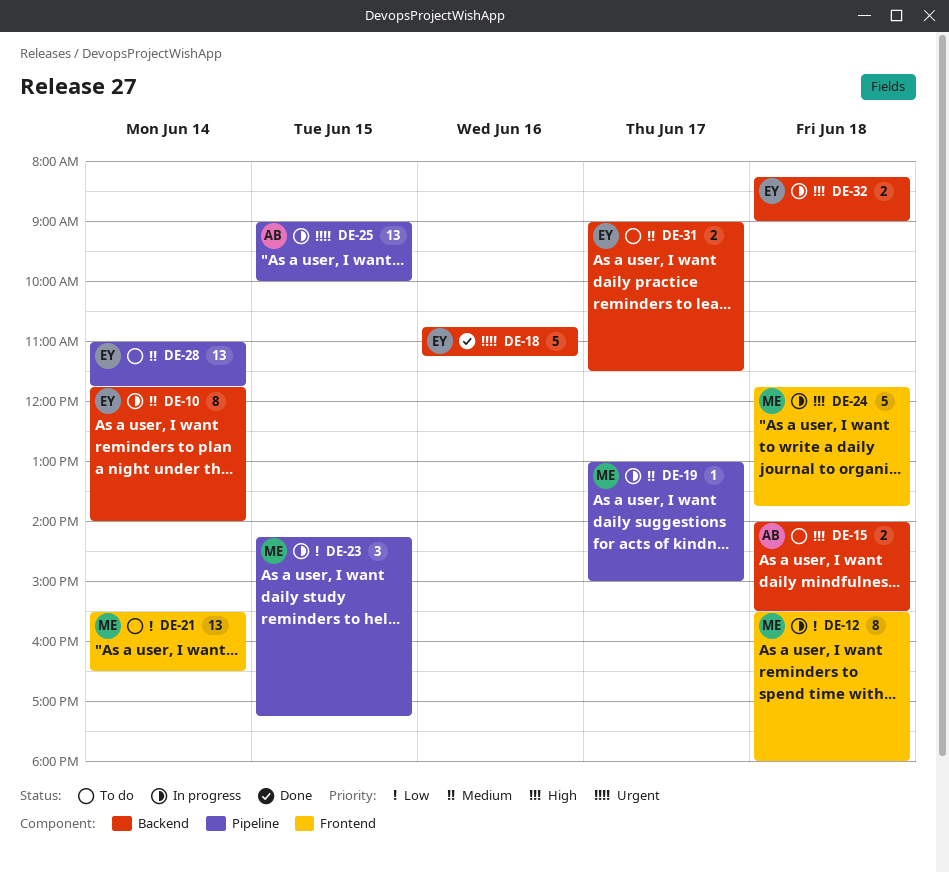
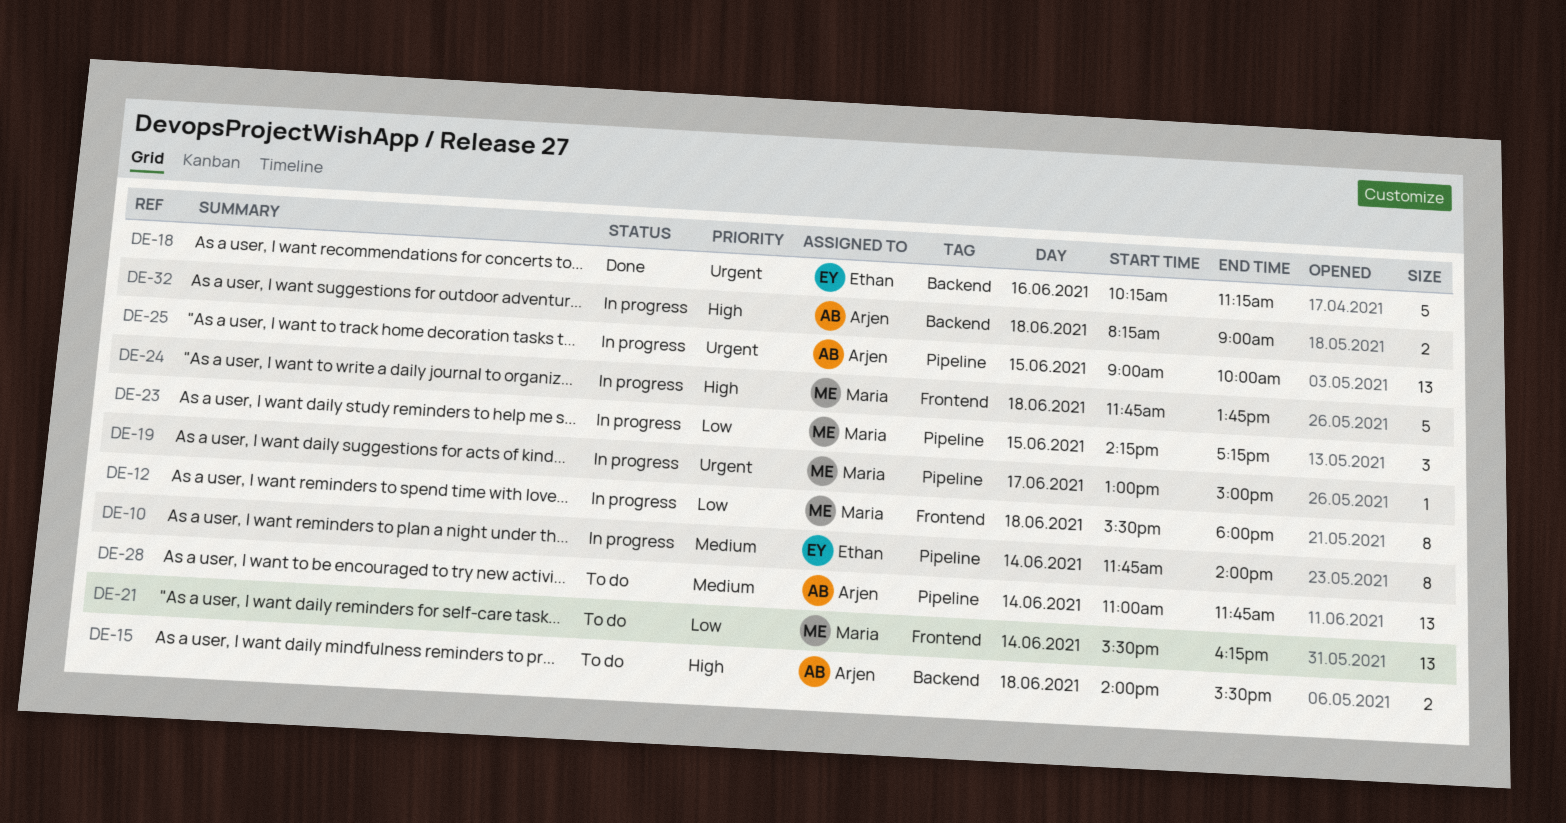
DE-10, label: Backend -> Pipeline
DE-18, begins: 10:45 -> 10:15
DE-19, priority: Medium -> Urgent
DE-21, ends: 16:30 -> 16:15
DE-28, owner: Ethan -> Arjen
DE-31: present -> none
DE-32, owner: Ethan -> Arjen

